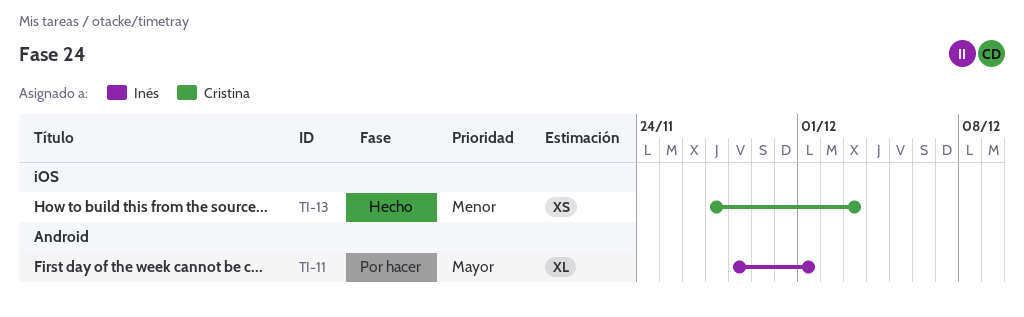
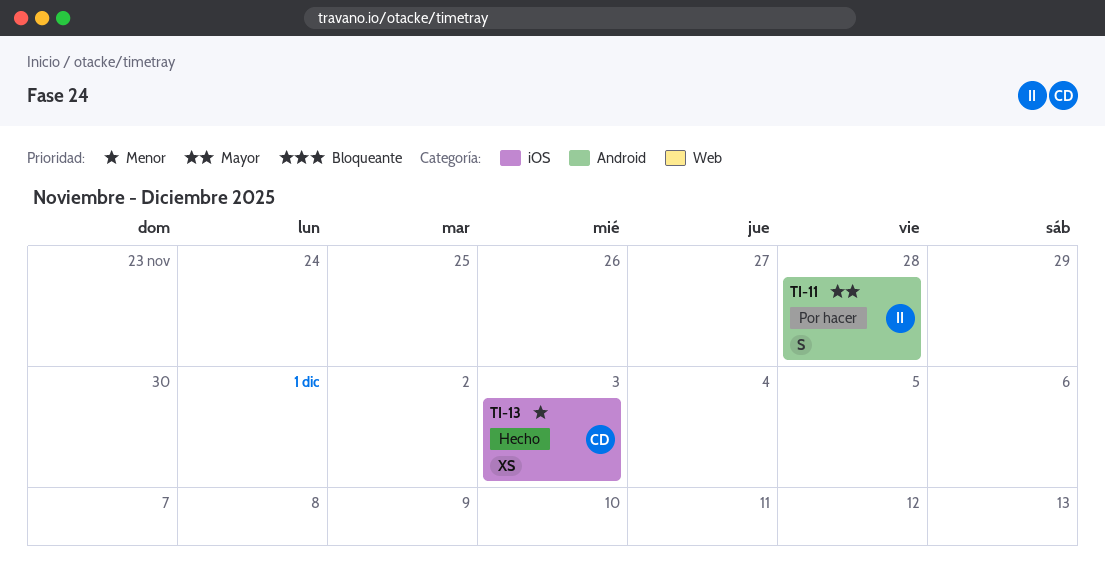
TI-11, estimate: XL -> S
TI-11, due: Dec 1 -> Nov 28

